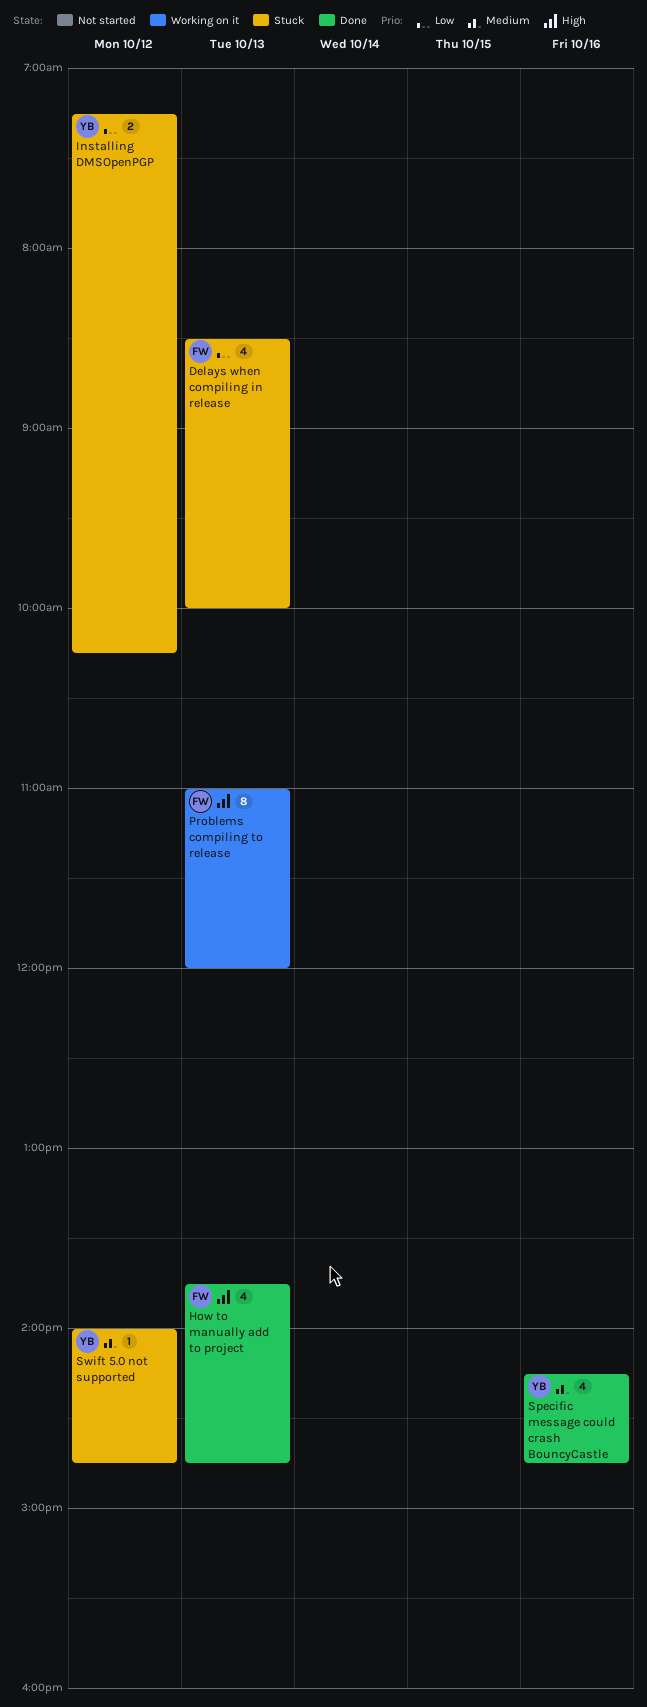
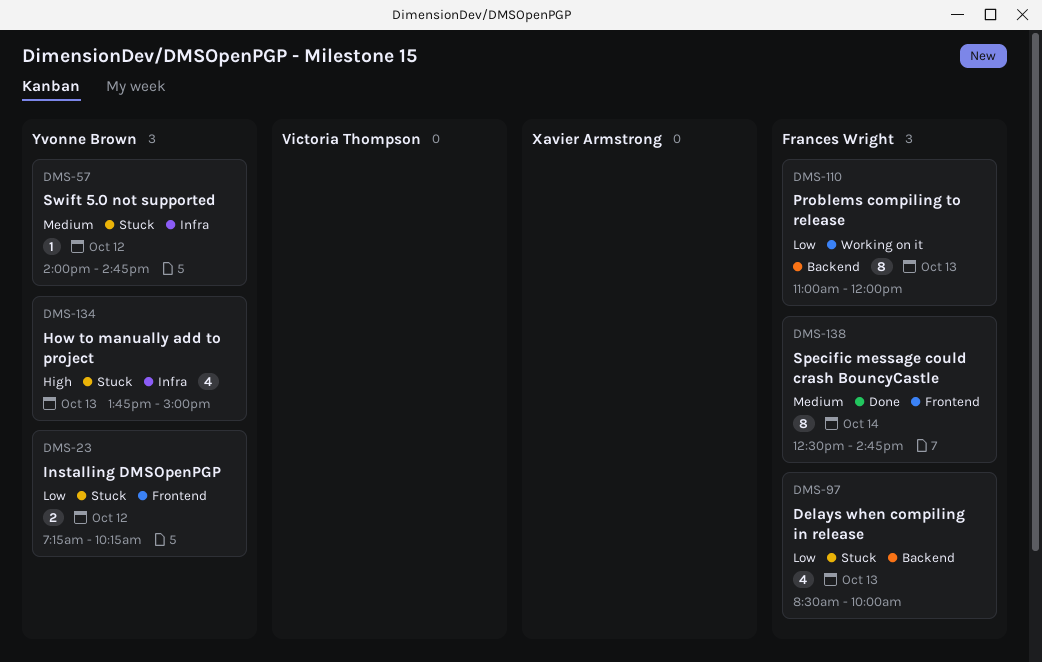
How to manually add to project, status: Done -> Stuck
How to manually add to project, owner: Frances Wright -> Yvonne Brown
How to manually add to project, ends: 14:45 -> 15:00
Problems compiling to release, priority: High -> Low
Specific message could crash BouncyCastle, owner: Yvonne Brown -> Frances Wright
Specific message could crash BouncyCastle, estimate: 4 -> 8
Specific message could crash BouncyCastle, day: Oct 16 -> Oct 14
Specific message could crash BouncyCastle, begins: 14:15 -> 12:30

